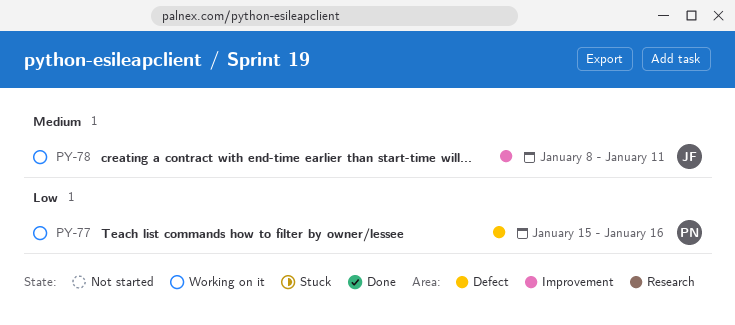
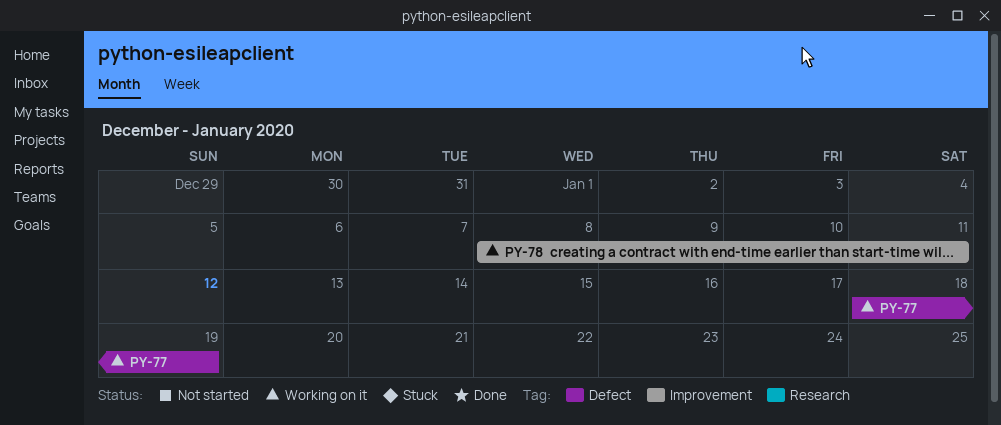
PY-77, start: Jan 15 -> Jan 18
PY-77, due: Jan 16 -> Jan 19

